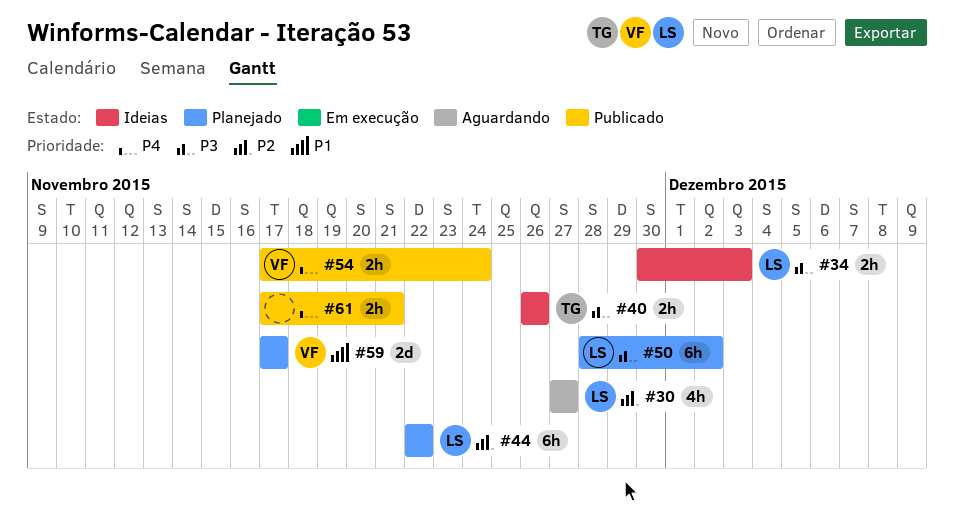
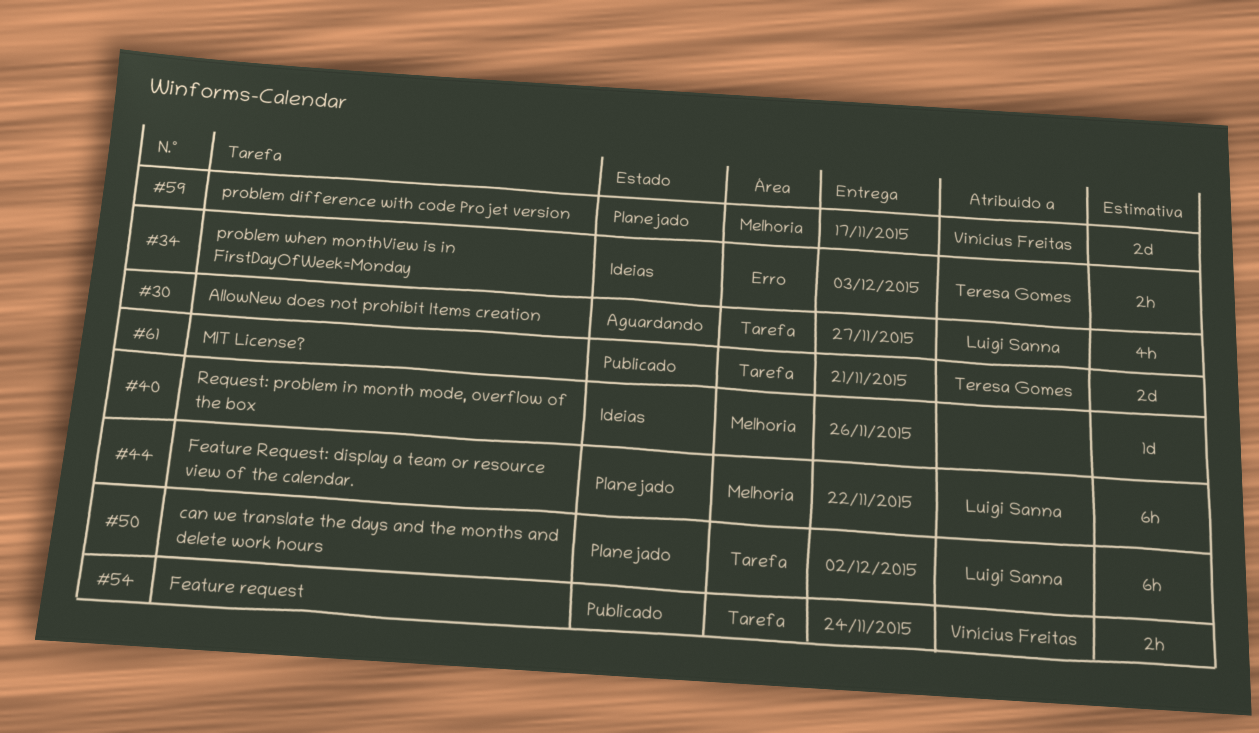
#34, owner: Luigi Sanna -> Teresa Gomes
#40, owner: Teresa Gomes -> none
#40, estimate: 2h -> 1d
#61, owner: none -> Teresa Gomes
#61, estimate: 2h -> 2d

